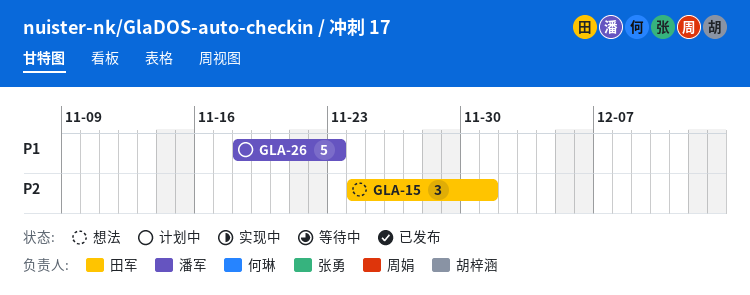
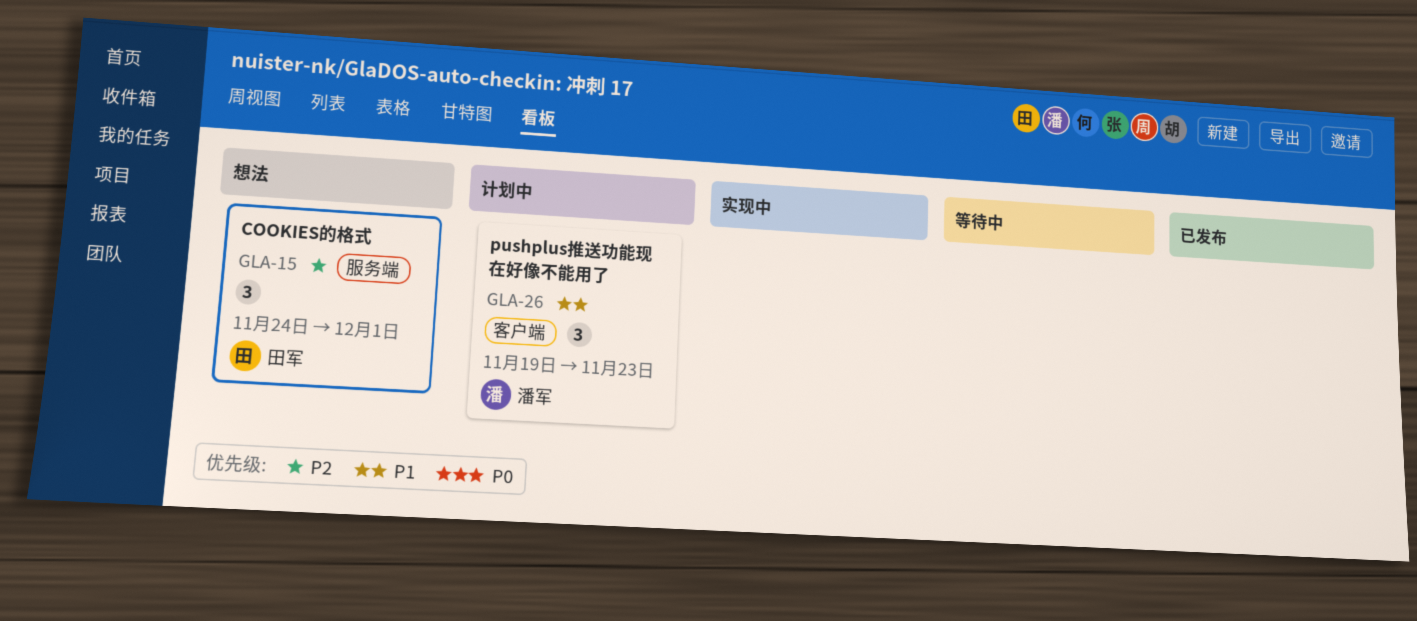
GLA-26, estimate: 5 -> 3
GLA-26, start: Nov 18 -> Nov 19

